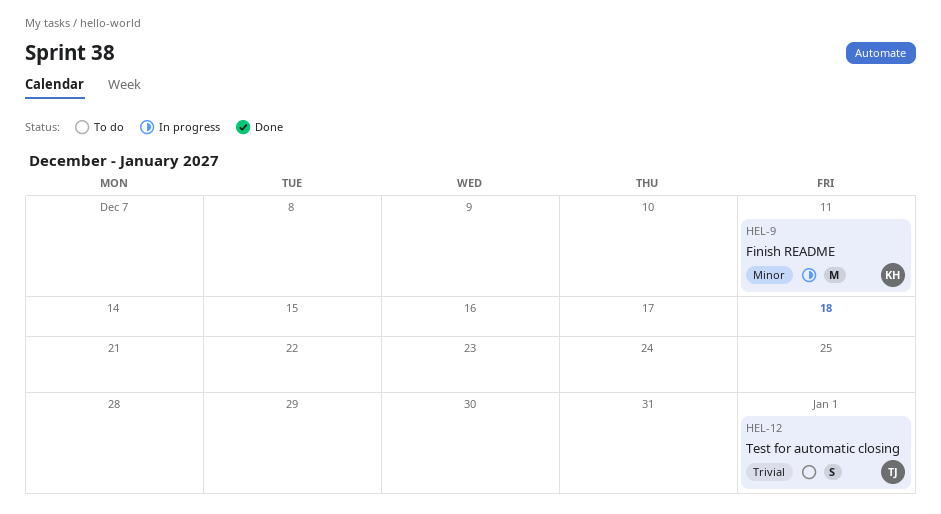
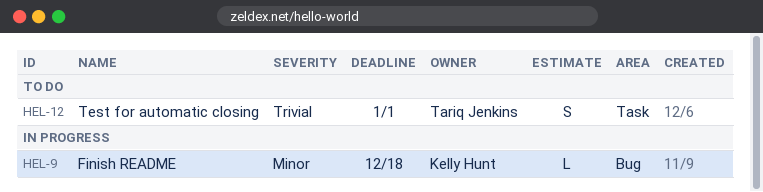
HEL-9, estimate: M -> L
HEL-9, due: Dec 11 -> Dec 18

